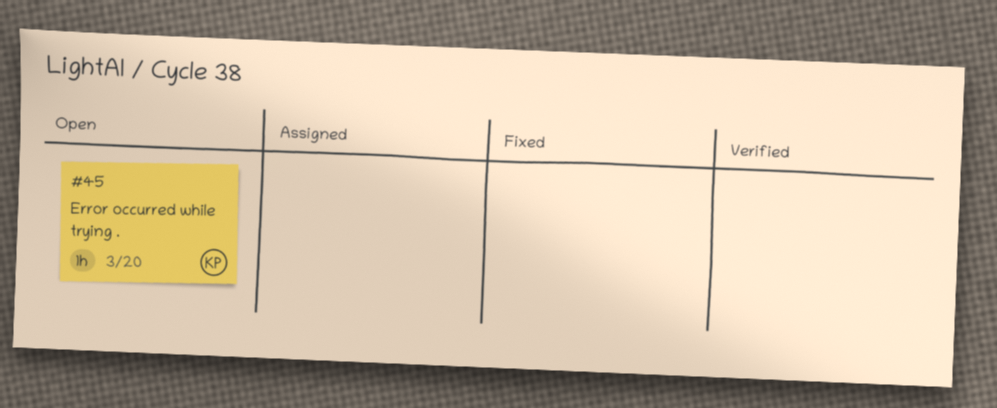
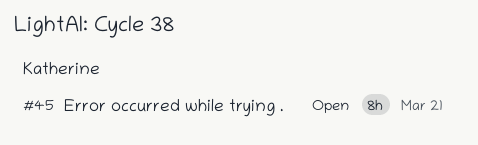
#45, estimate: 1h -> 8h
#45, due: Mar 20 -> Mar 21

